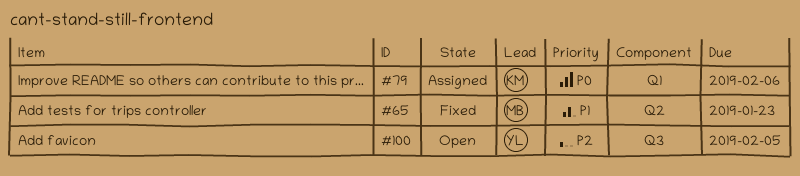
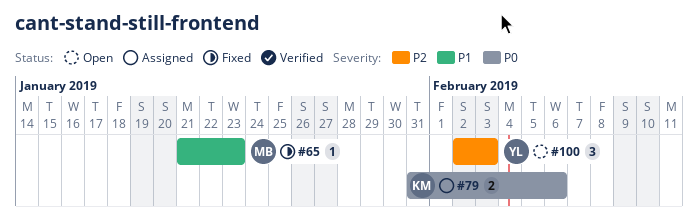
#100, due: Feb 5 -> Feb 3

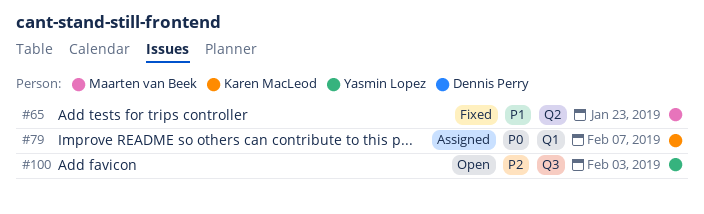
#79, due: Feb 6 -> Feb 7

